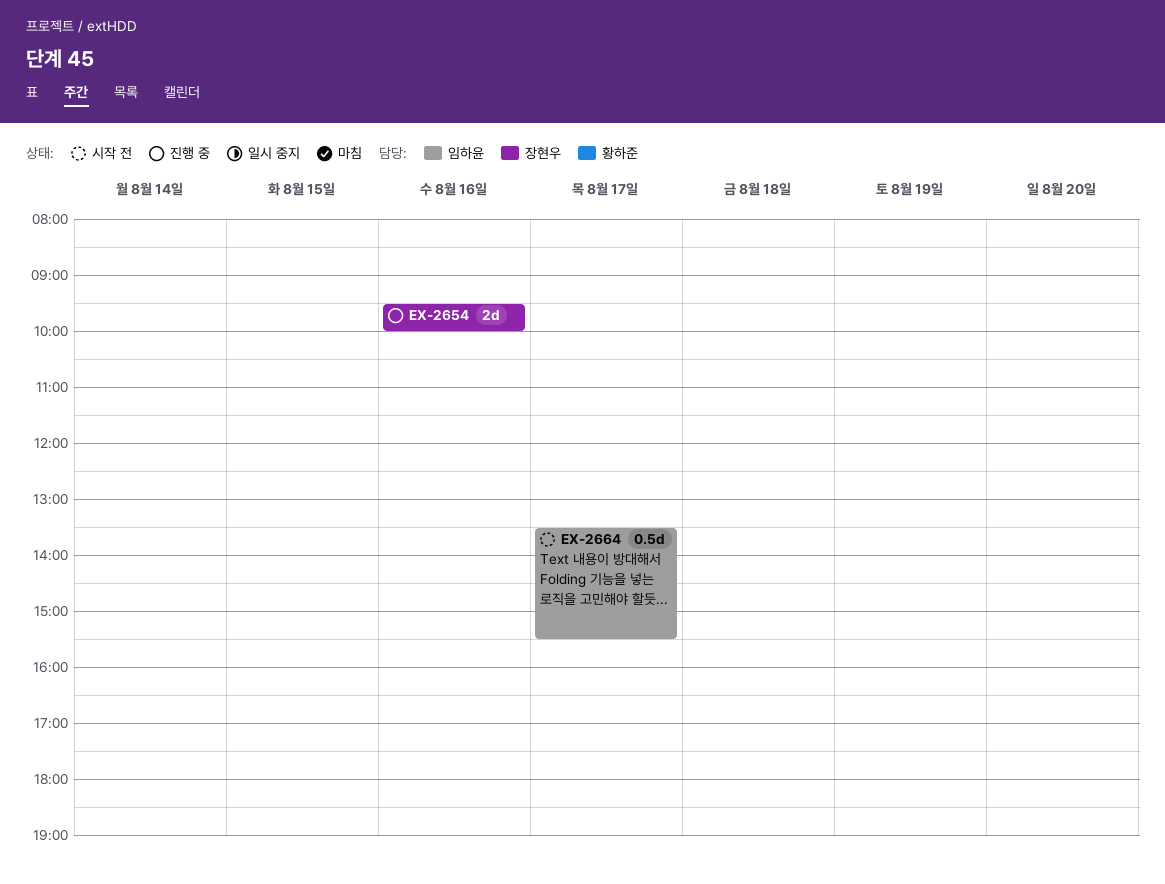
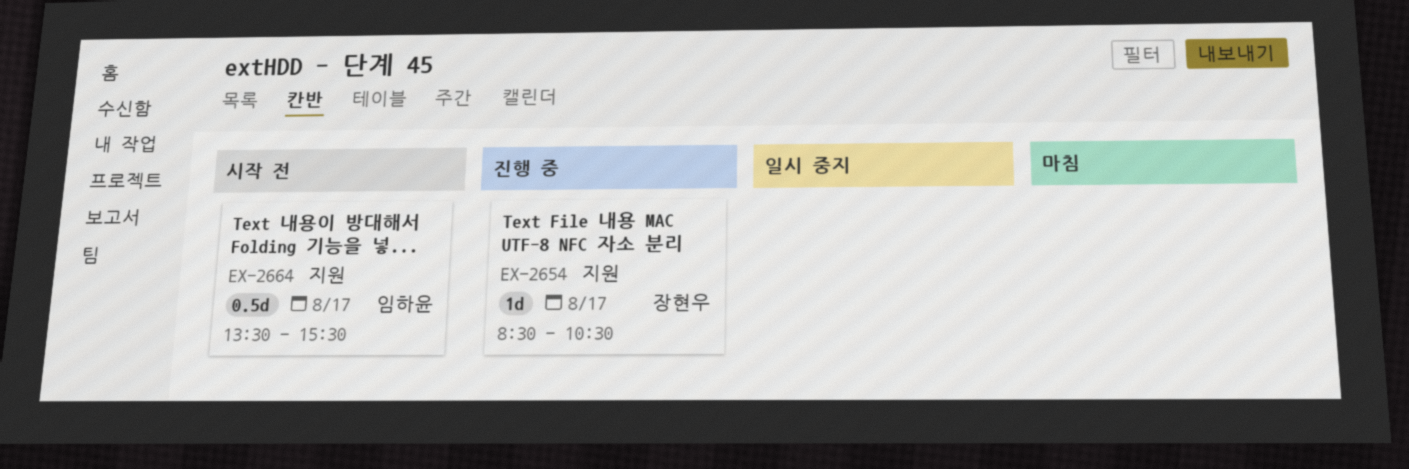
EX-2654, estimate: 2d -> 1d
EX-2654, day: Aug 16 -> Aug 17
EX-2654, begins: 09:30 -> 08:30
EX-2654, ends: 10:00 -> 10:30

